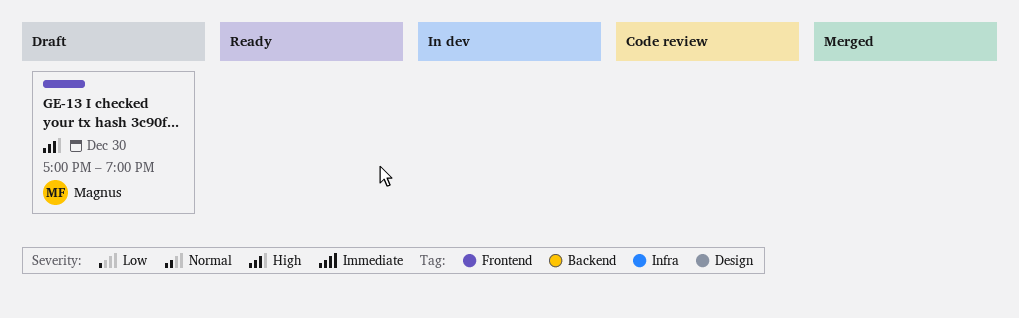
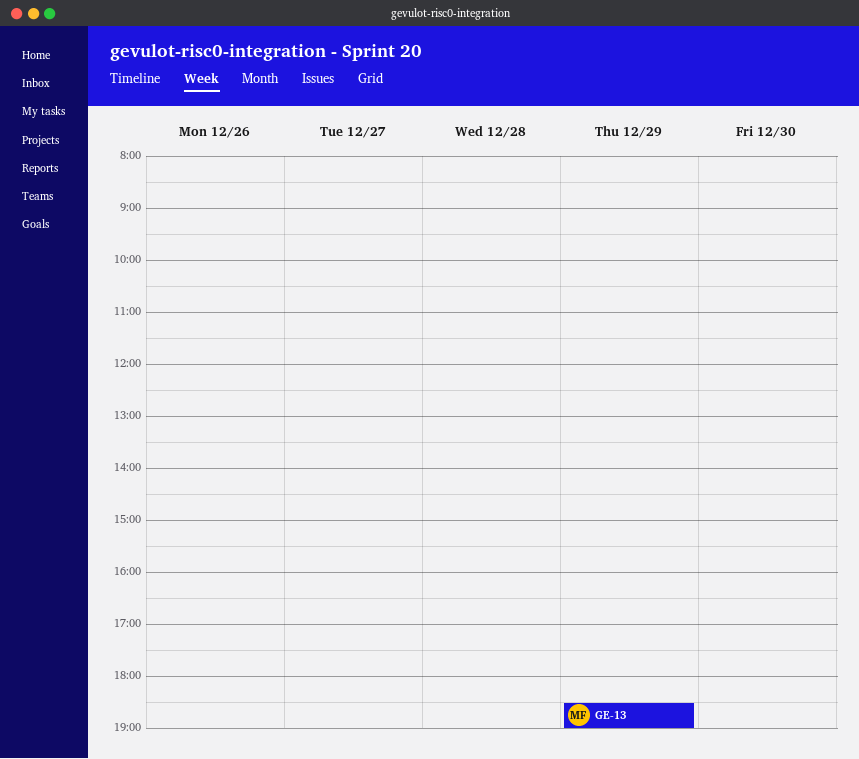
GE-13, day: Dec 30 -> Dec 29
GE-13, begins: 17:00 -> 18:30

